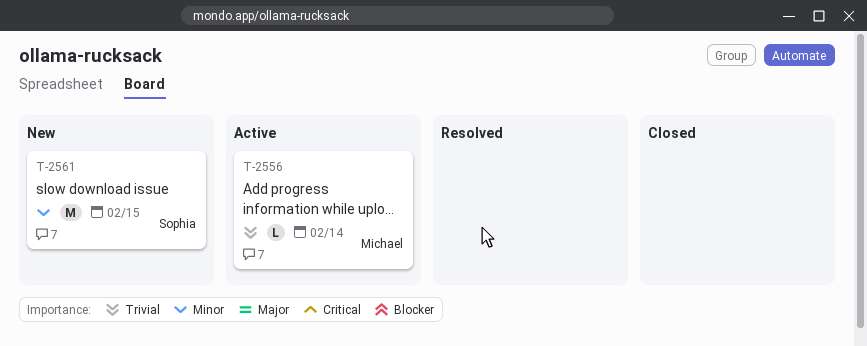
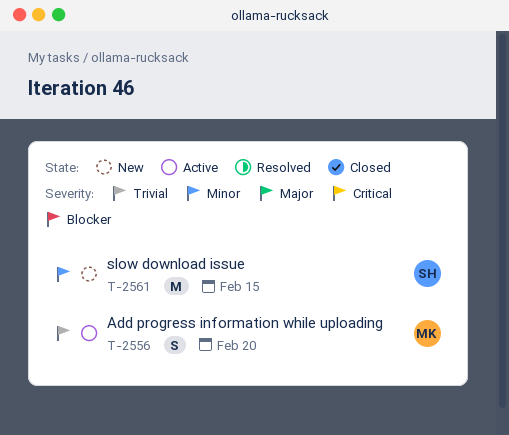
T-2556, estimate: L -> S
T-2556, due: Feb 14 -> Feb 20

